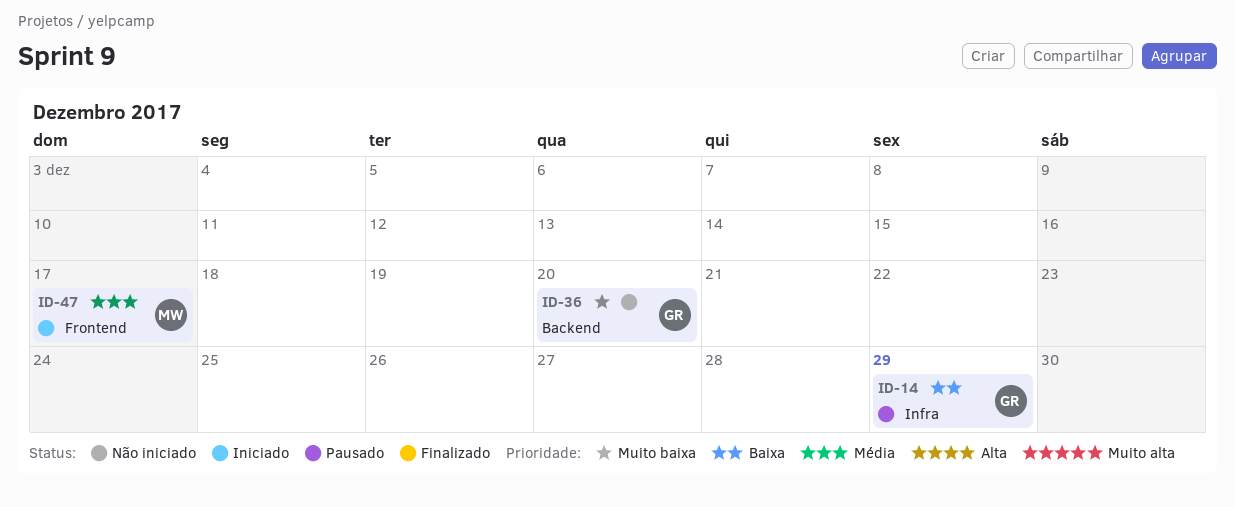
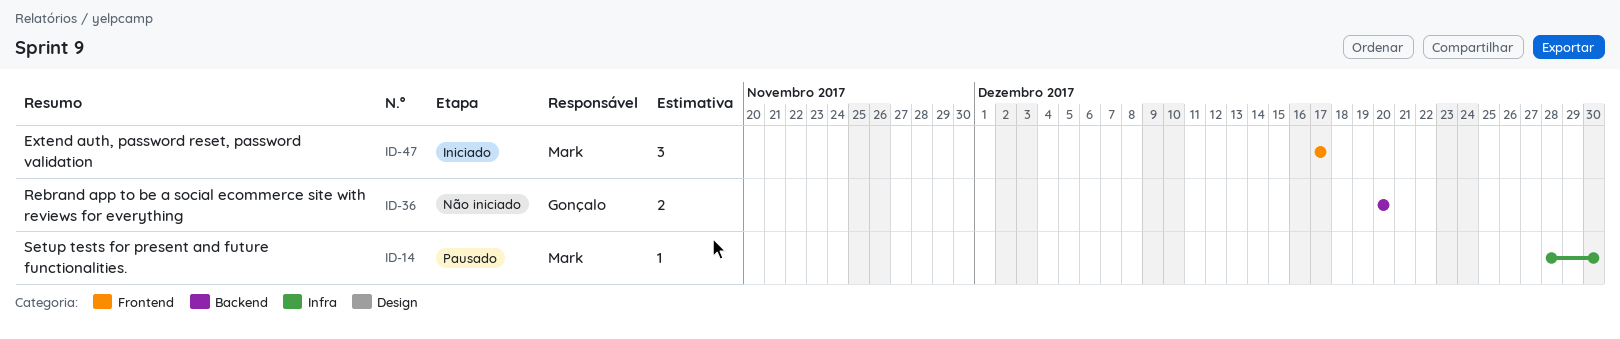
ID-14, owner: Gonçalo -> Mark
ID-14, due: Dec 29 -> Dec 30

